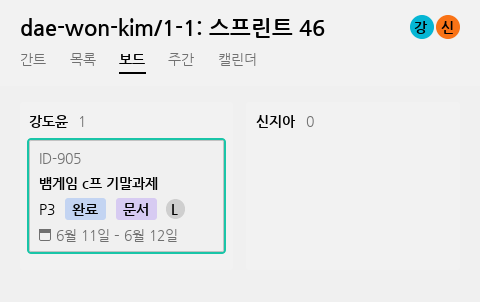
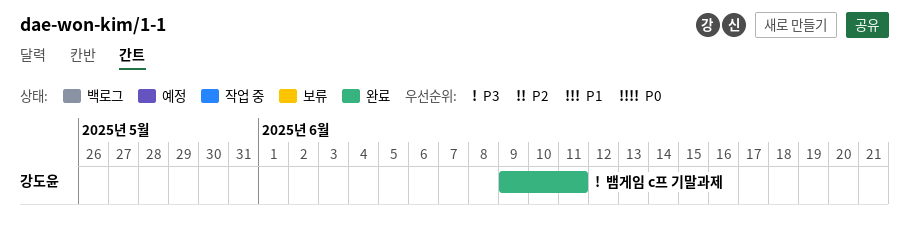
뱀게임 c프 기말과제, start: Jun 11 -> Jun 9
뱀게임 c프 기말과제, due: Jun 12 -> Jun 11

